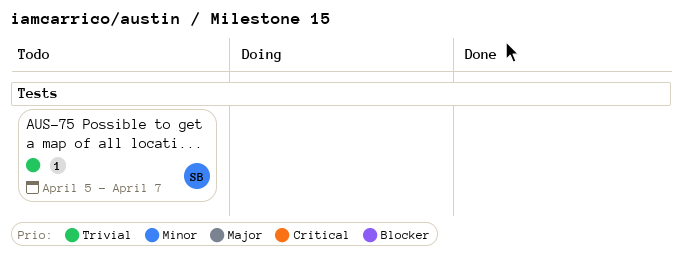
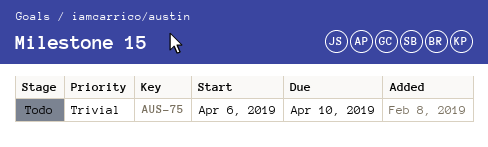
AUS-75, start: Apr 5 -> Apr 6
AUS-75, due: Apr 7 -> Apr 10

